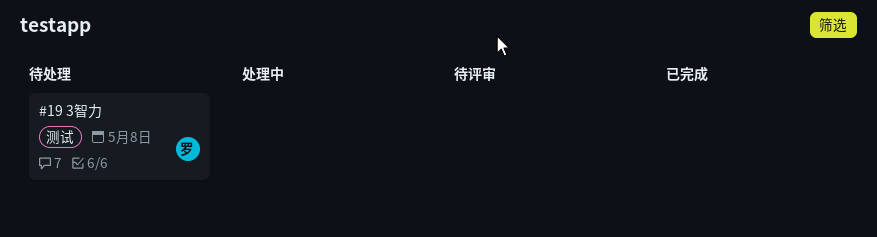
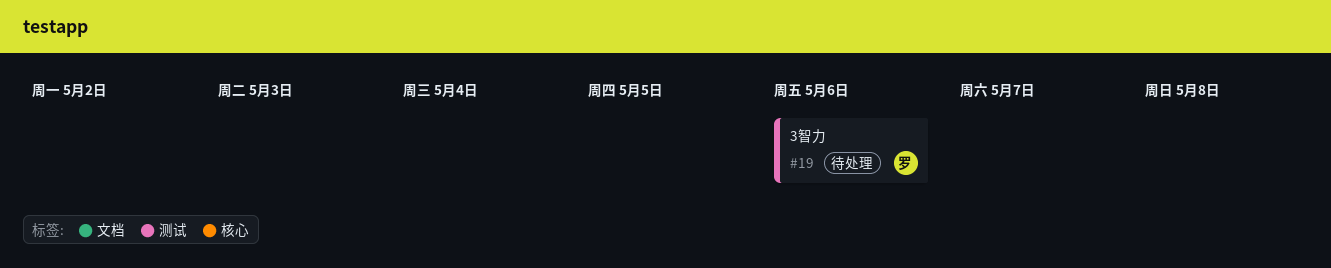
#19, due: May 8 -> May 6

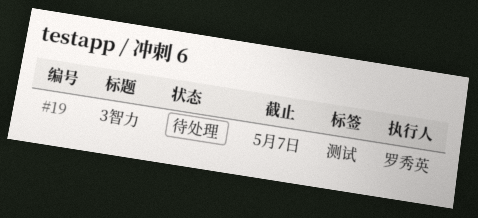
#19, due: May 6 -> May 7

